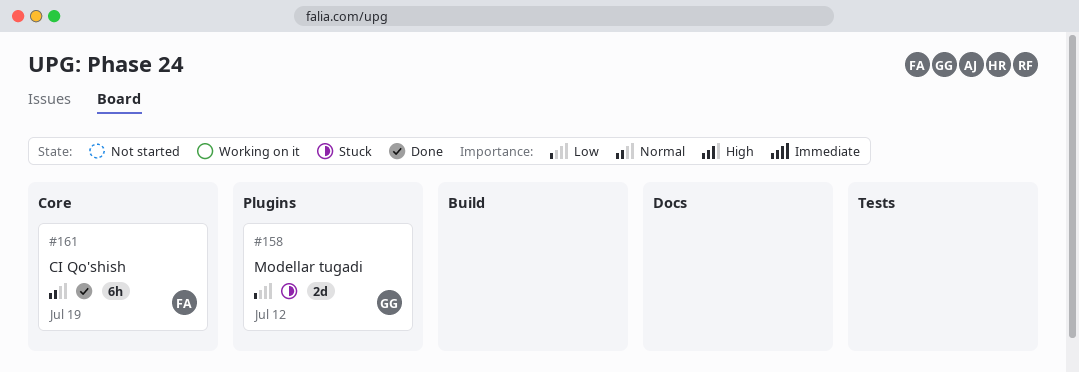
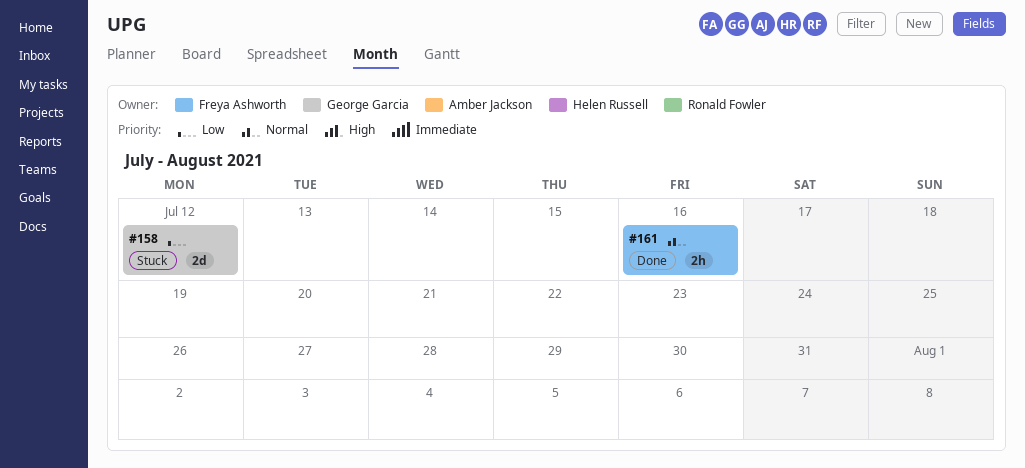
#161, estimate: 6h -> 2h
#161, due: Jul 19 -> Jul 16

